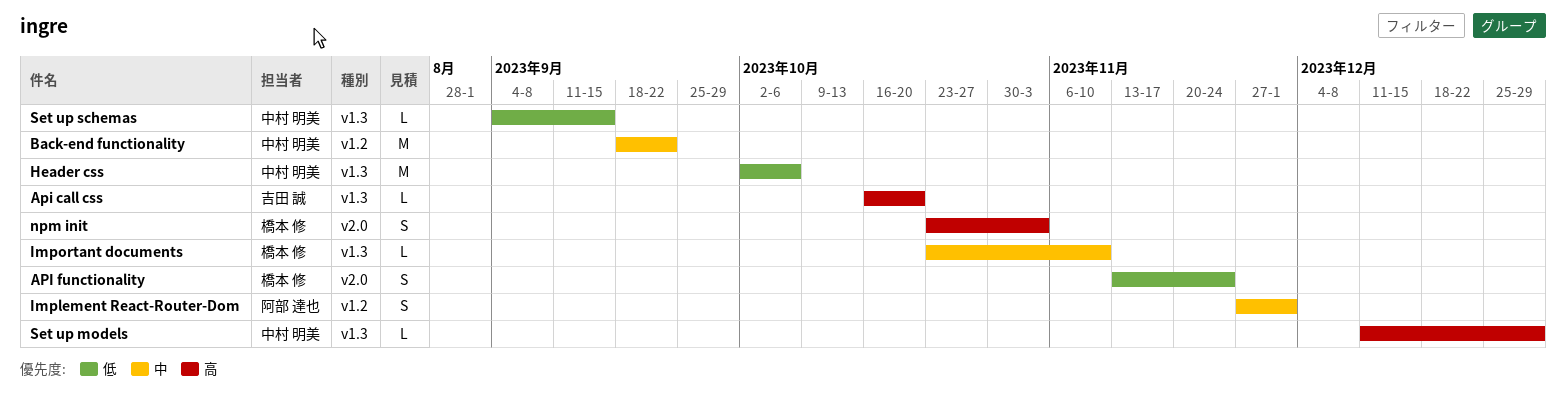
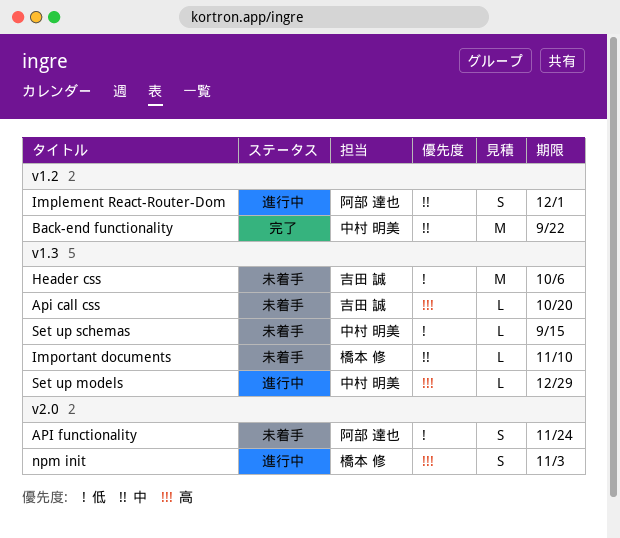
API functionality, owner: 橋本 修 -> 阿部 達也
Header css, owner: 中村 明美 -> 吉田 誠

